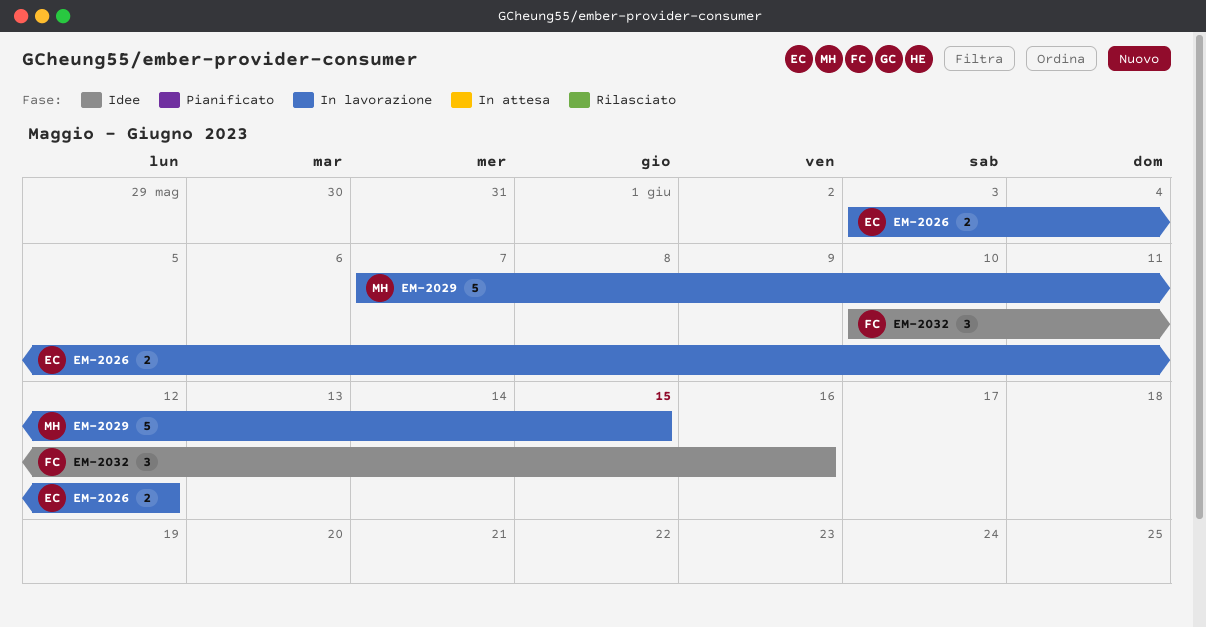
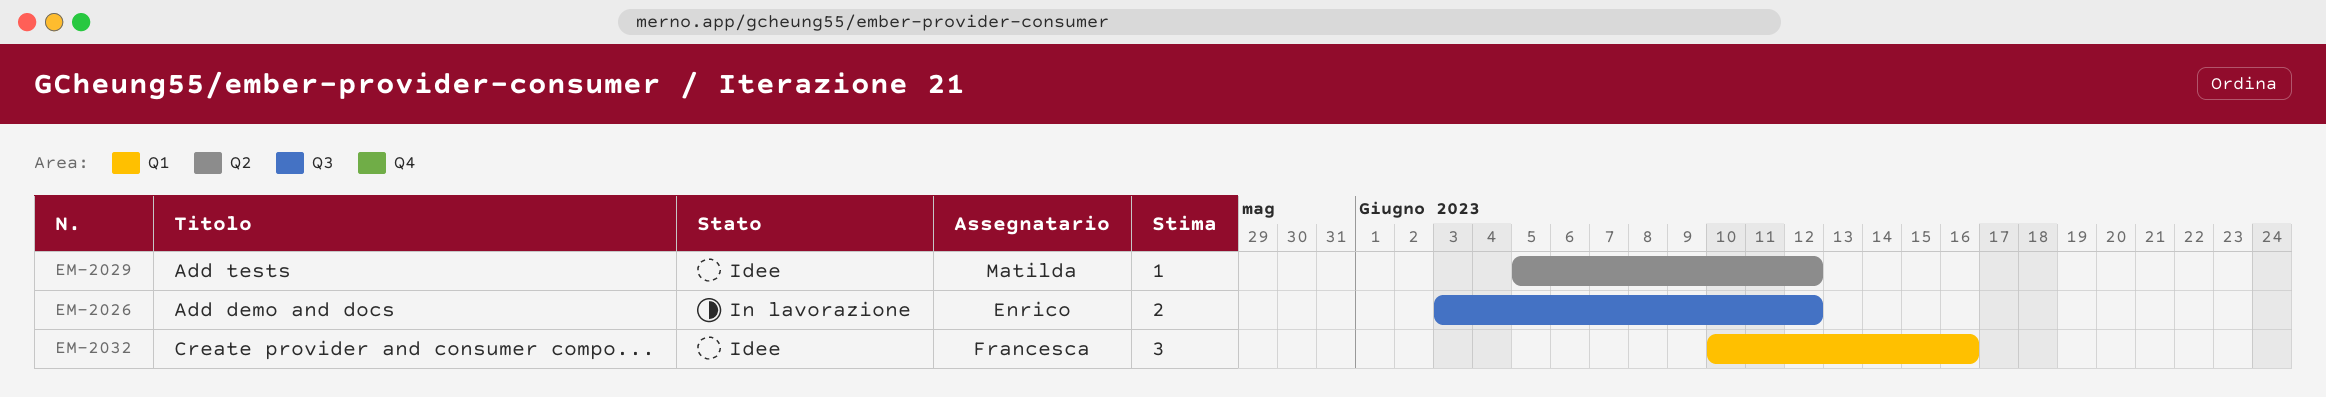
EM-2029, status: In lavorazione -> Idee
EM-2029, estimate: 5 -> 1
EM-2029, start: Jun 7 -> Jun 5
EM-2029, due: Jun 15 -> Jun 12

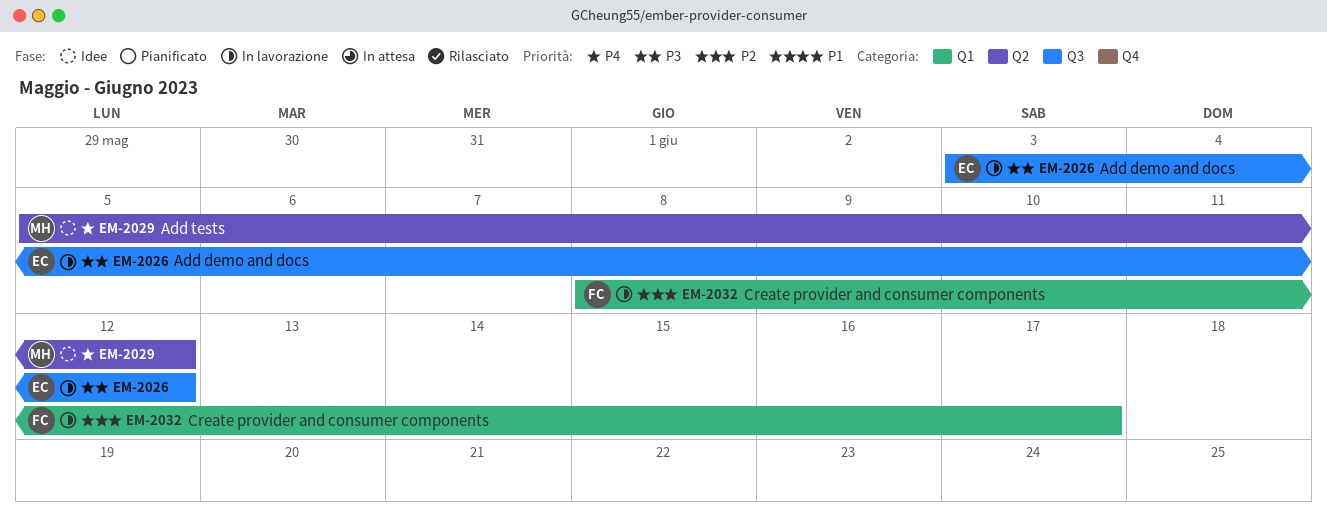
EM-2032, status: Idee -> In lavorazione
EM-2032, start: Jun 10 -> Jun 8
EM-2032, due: Jun 16 -> Jun 17

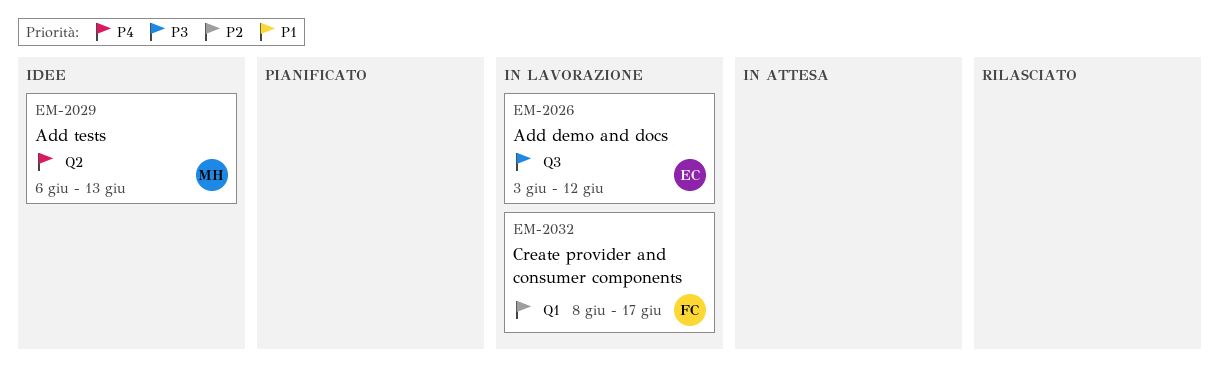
EM-2029, start: Jun 5 -> Jun 6
EM-2029, due: Jun 12 -> Jun 13

